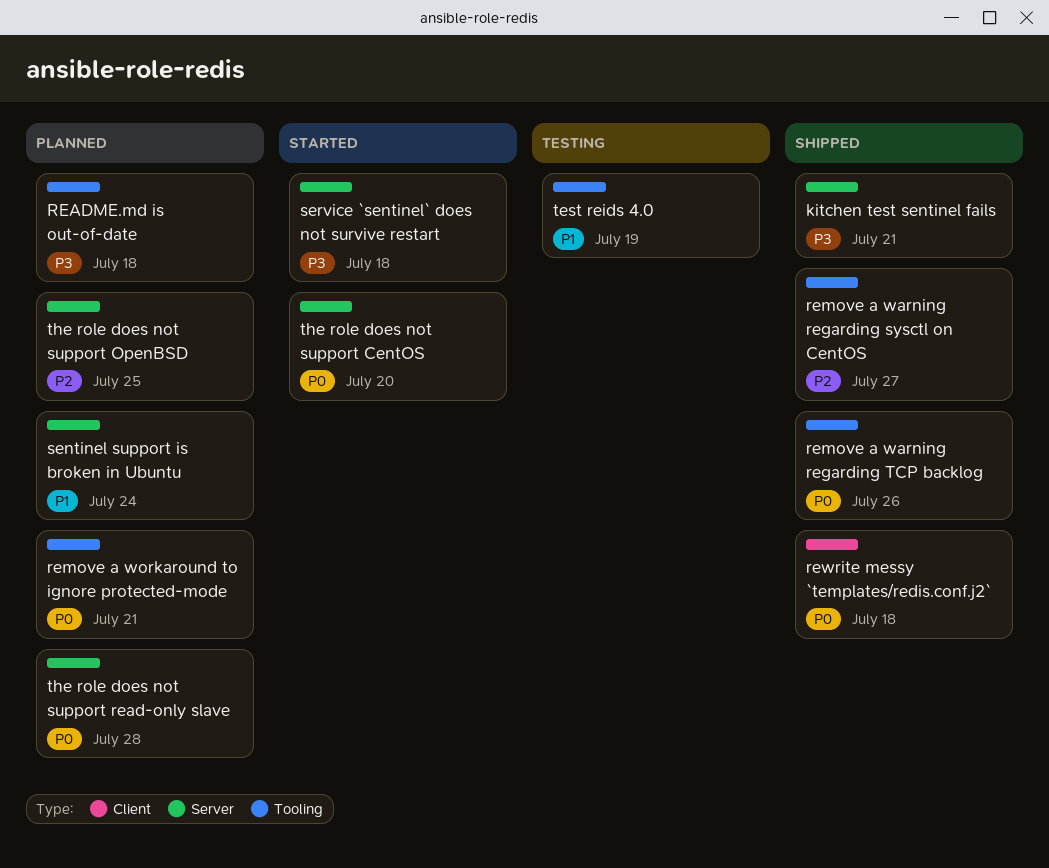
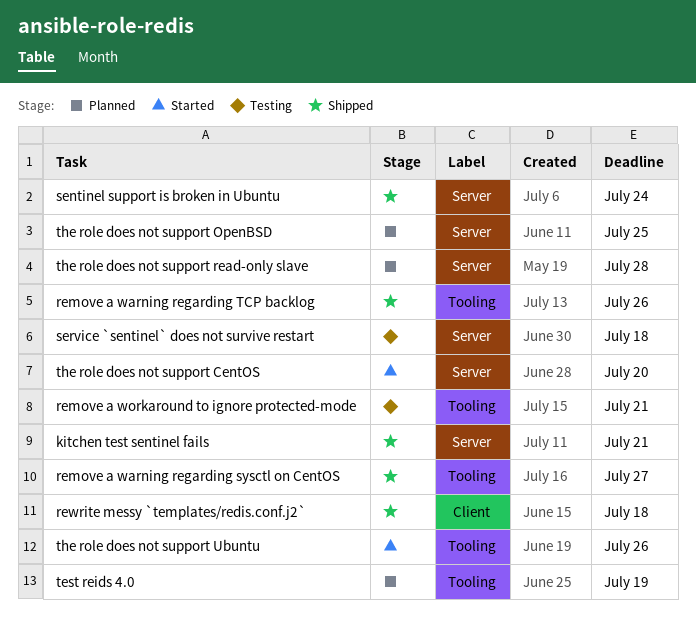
README.md is out-of-date: present -> none
remove a workaround to ignore protected-mode, status: Planned -> Testing
sentinel support is broken in Ubuntu, status: Planned -> Shipped
service `sentinel` does not survive restart, status: Started -> Testing
test reids 4.0, status: Testing -> Planned
the role does not support Ubuntu: none -> present

